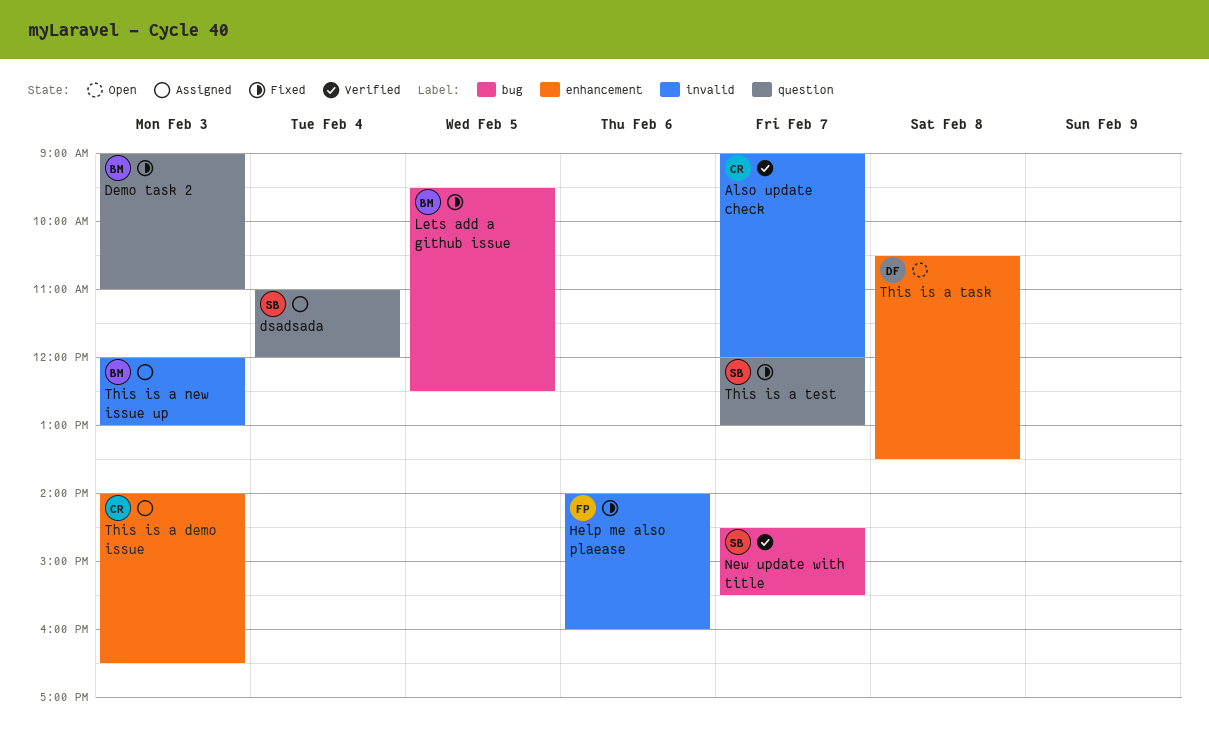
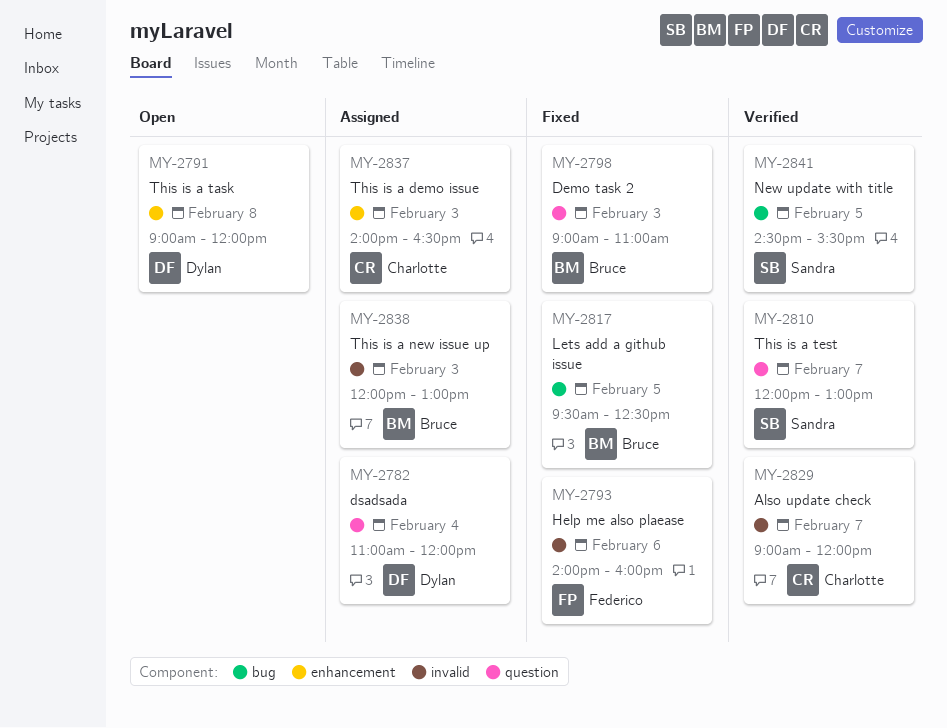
dsadsada, owner: Sandra -> Dylan
New update with title, day: Feb 7 -> Feb 5
This is a task, begins: 10:30 -> 09:00
This is a task, ends: 13:30 -> 12:00
This is a test, status: Fixed -> Verified

